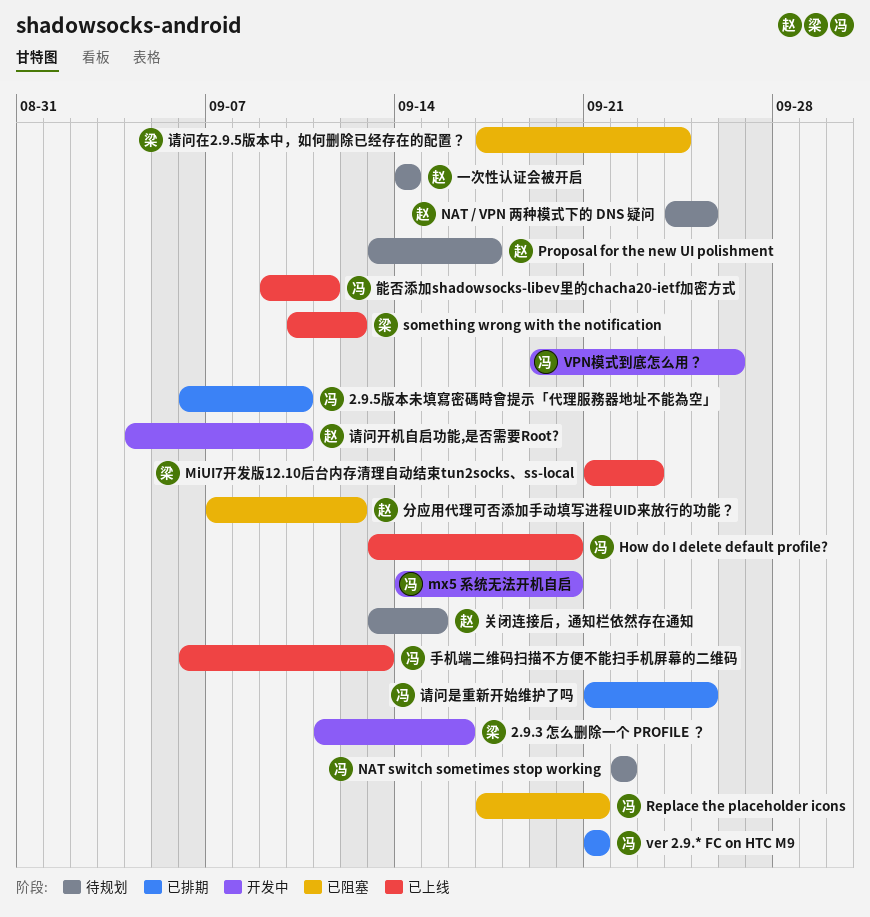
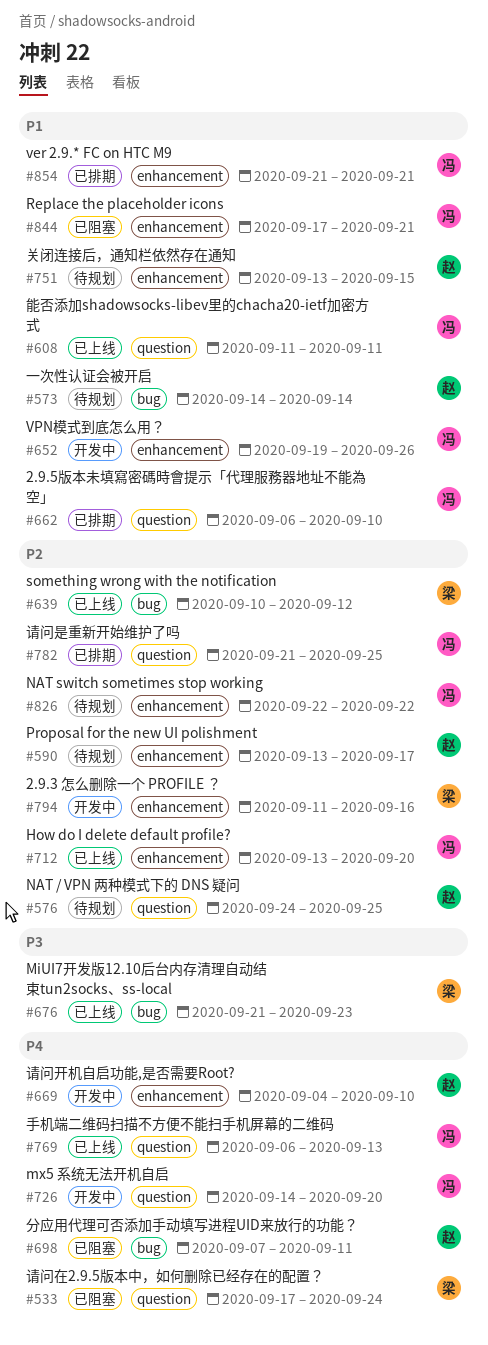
分应用代理可否添加手动填写进程UID来放行的功能？, due: Sep 12 -> Sep 11
能否添加shadowsocks-libev里的chacha20-ietf加密方式, start: Sep 9 -> Sep 11

